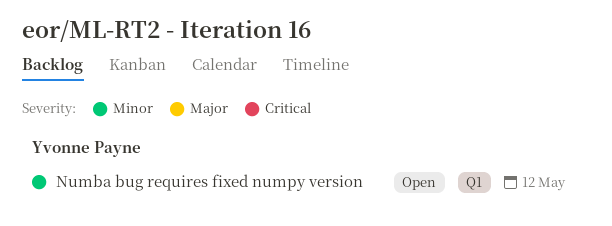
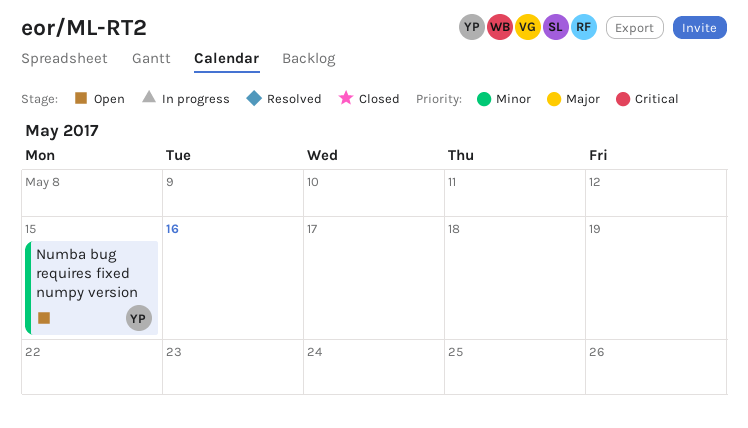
Numba bug requires fixed numpy version, due: May 12 -> May 15

